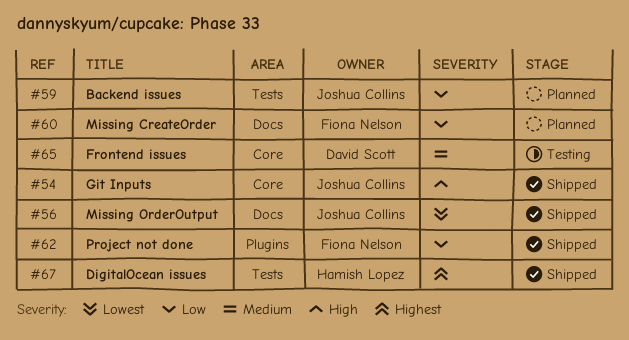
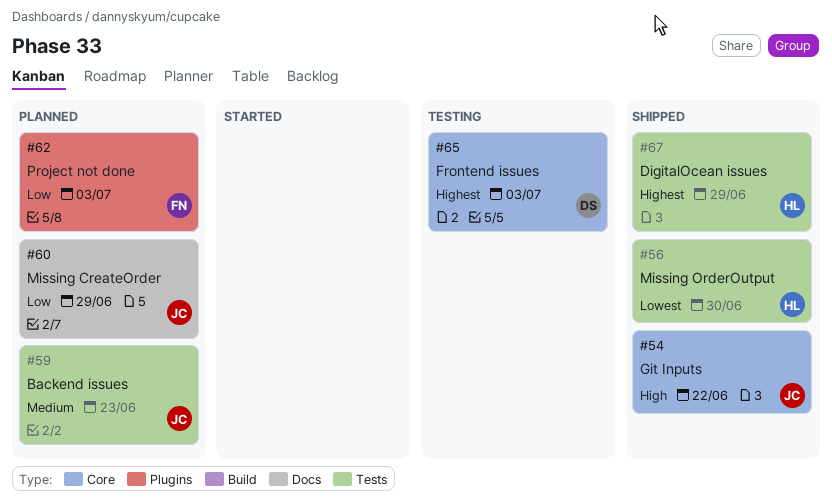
#56, owner: Joshua Collins -> Hamish Lopez
#56, label: Docs -> Tests
#59, priority: Low -> Medium
#60, owner: Fiona Nelson -> Joshua Collins
#62, status: Shipped -> Planned
#65, priority: Medium -> Highest

